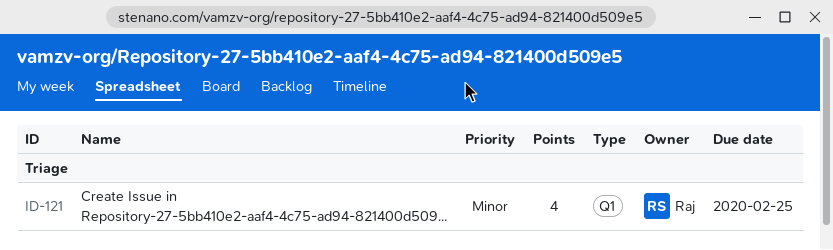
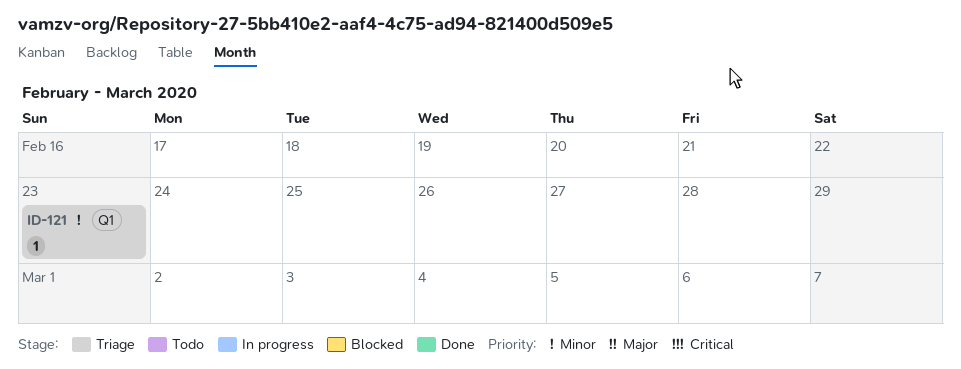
ID-121, estimate: 4 -> 1
ID-121, due: Feb 25 -> Feb 23

